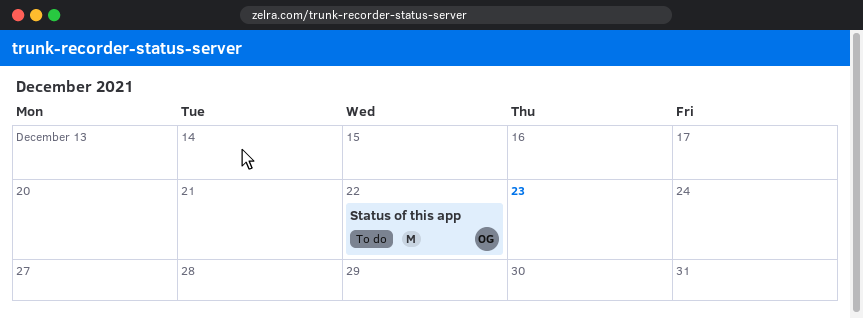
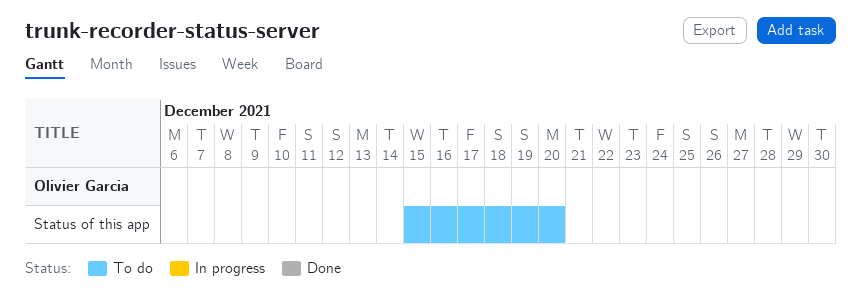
Status of this app, due: Dec 22 -> Dec 20

